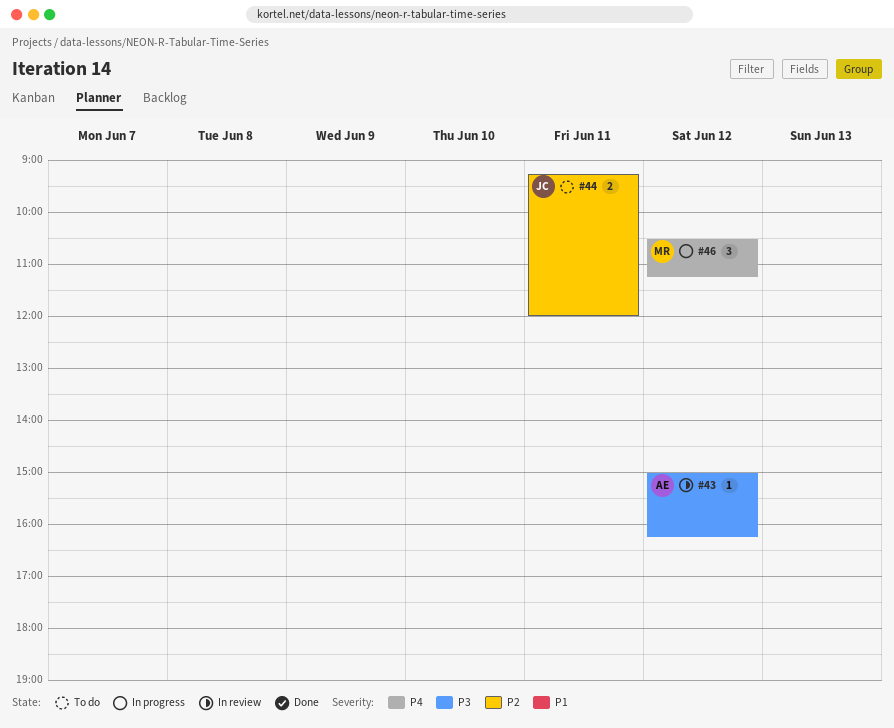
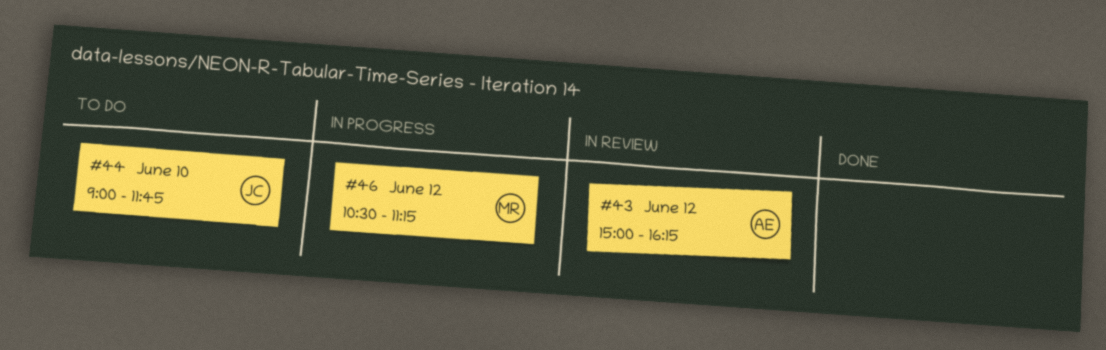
#44, day: Jun 11 -> Jun 10
#44, begins: 09:15 -> 09:00
#44, ends: 12:00 -> 11:45

